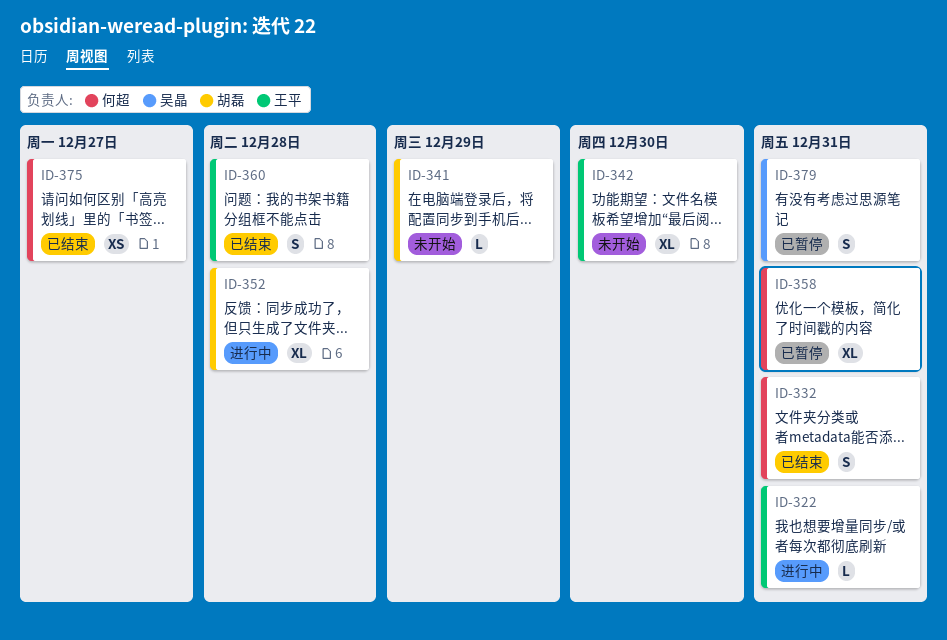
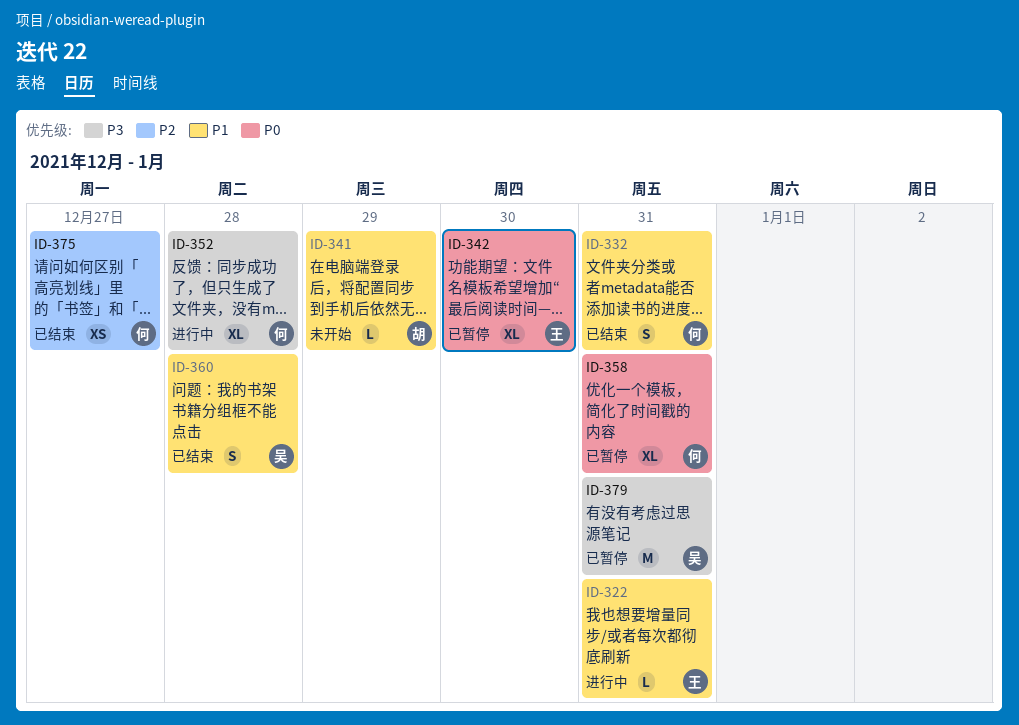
ID-342, status: 未开始 -> 已暂停
ID-352, owner: 胡磊 -> 何超
ID-360, owner: 王平 -> 吴晶
ID-379, estimate: S -> M

